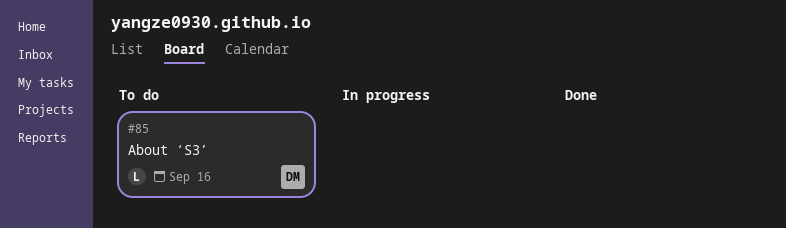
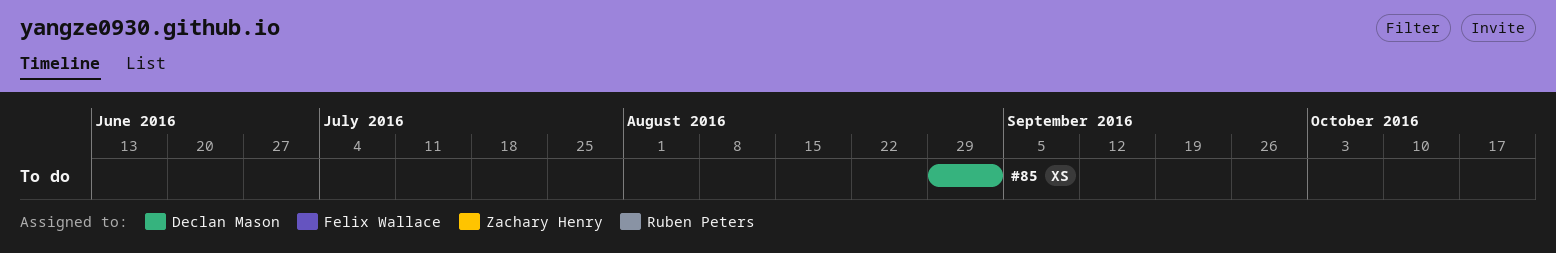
#85, estimate: L -> XS
#85, due: Sep 16 -> Sep 2

